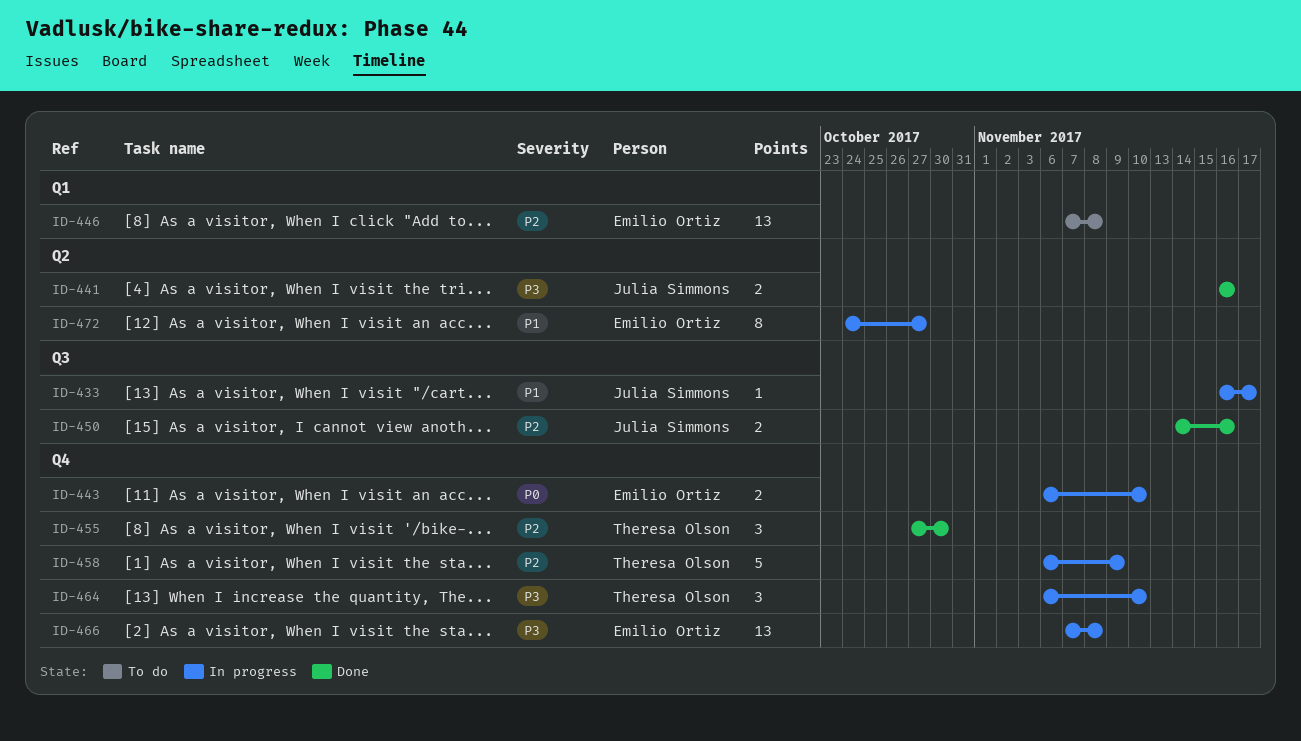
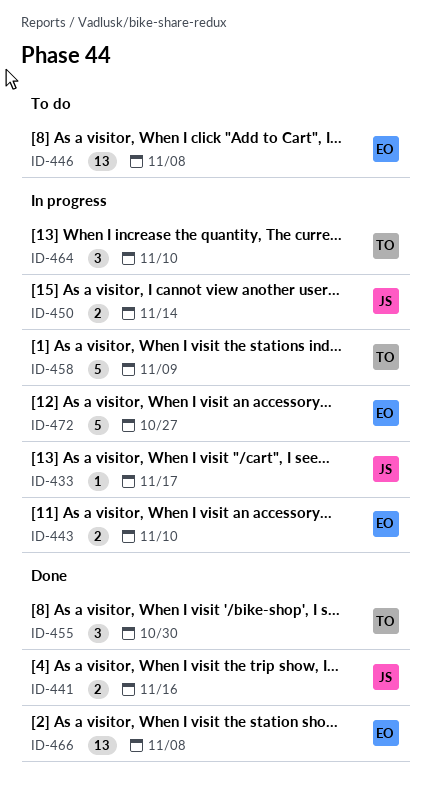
ID-450, status: Done -> In progress
ID-450, due: Nov 16 -> Nov 14
ID-466, status: In progress -> Done
ID-472, estimate: 8 -> 5

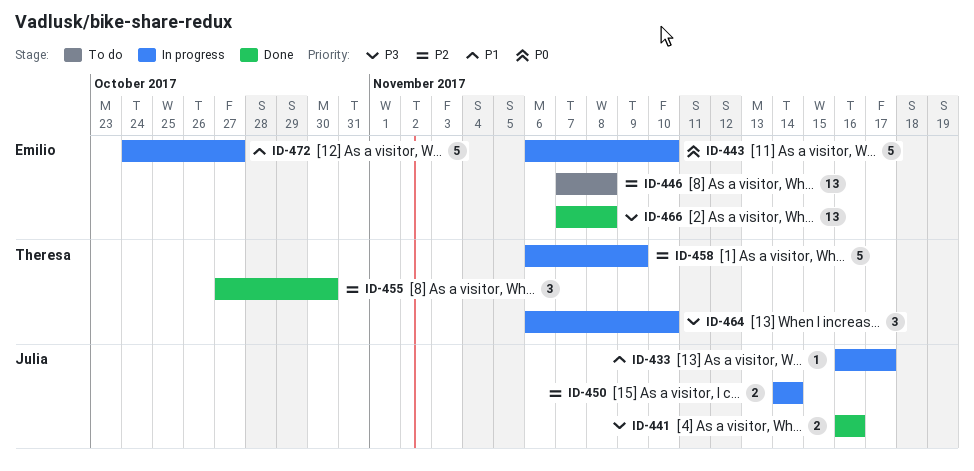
ID-443, estimate: 2 -> 5

